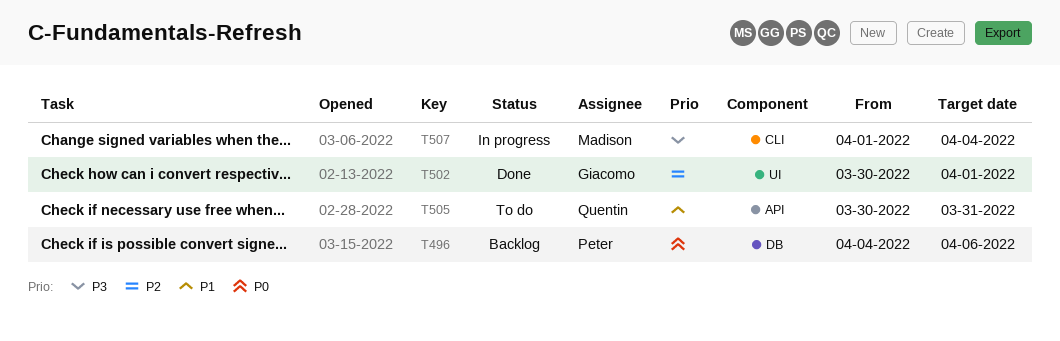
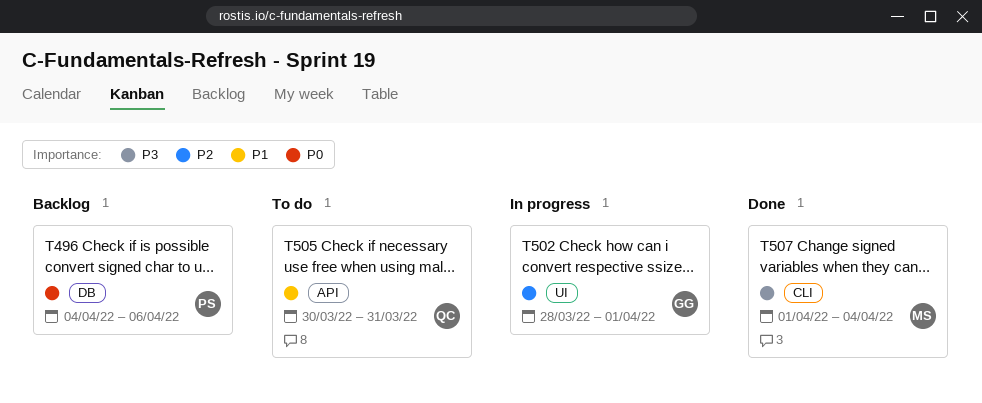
T502, status: Done -> In progress
T502, start: Mar 30 -> Mar 28
T507, status: In progress -> Done

